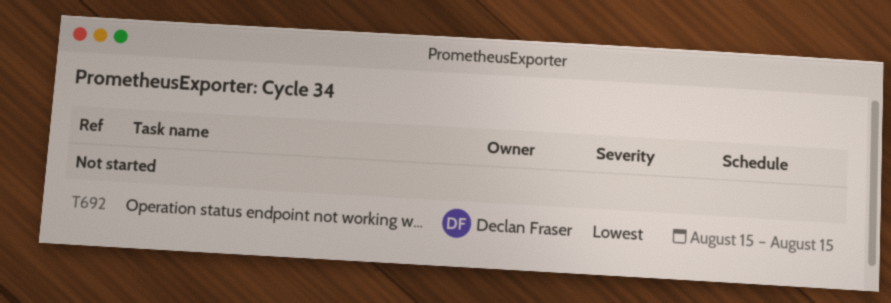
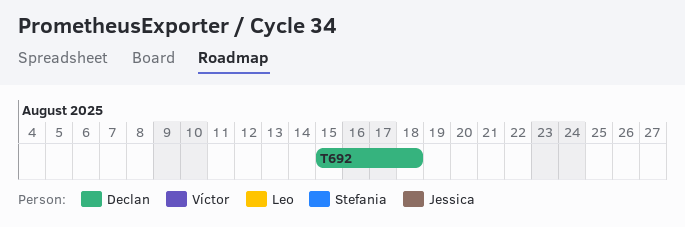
T692, due: Aug 15 -> Aug 18

